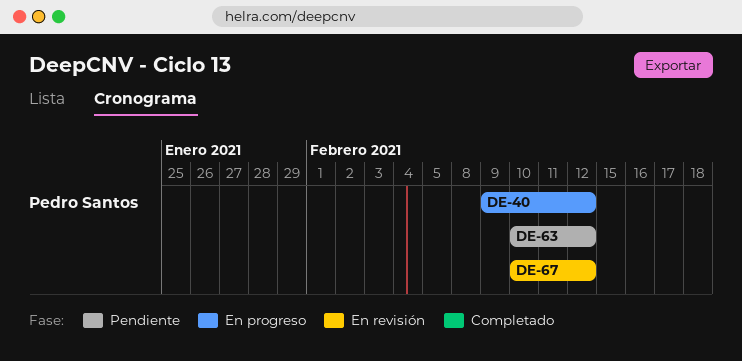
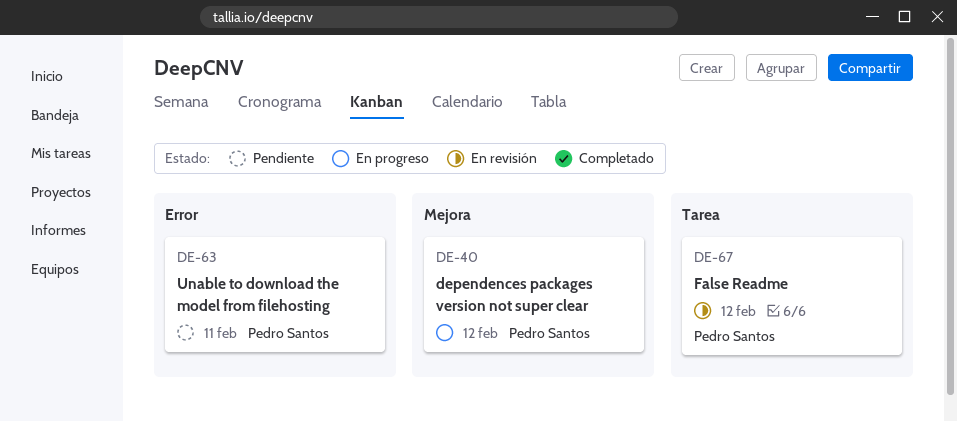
DE-63, due: Feb 12 -> Feb 11

